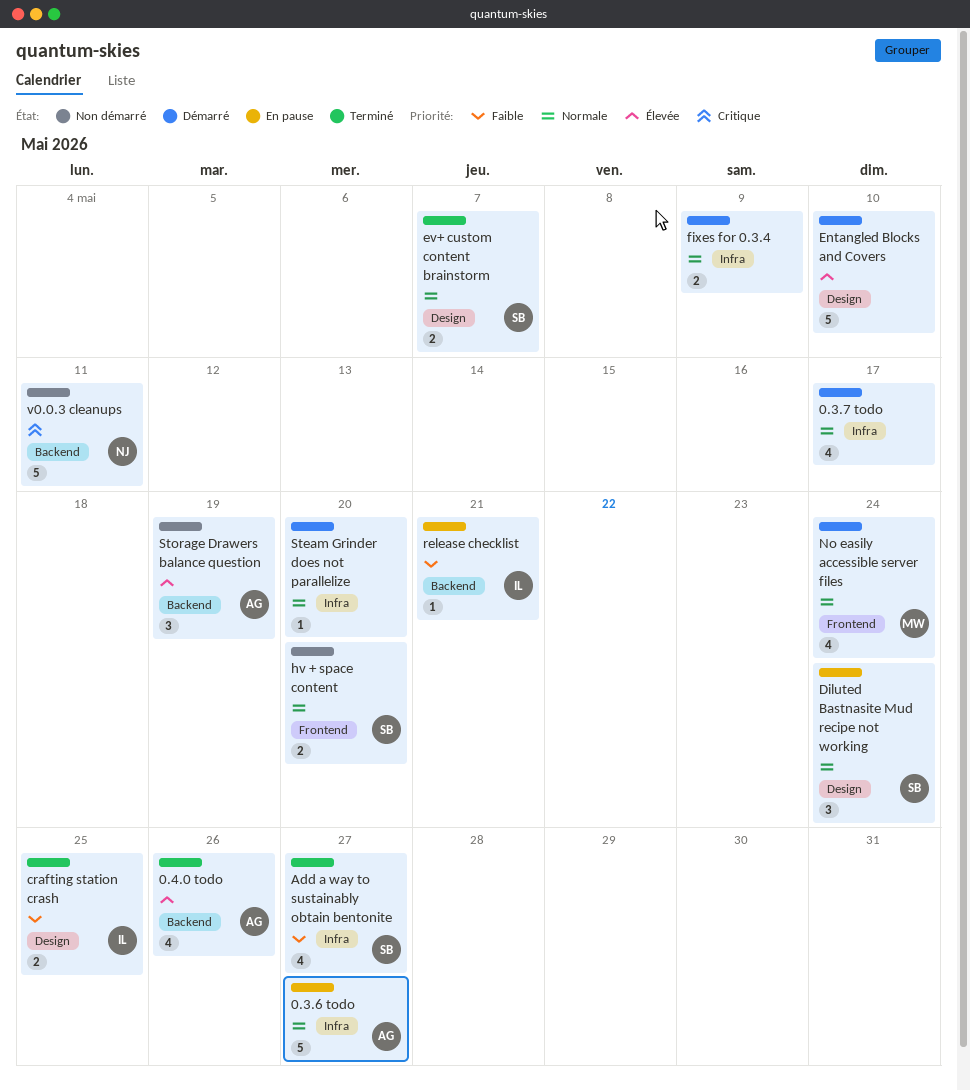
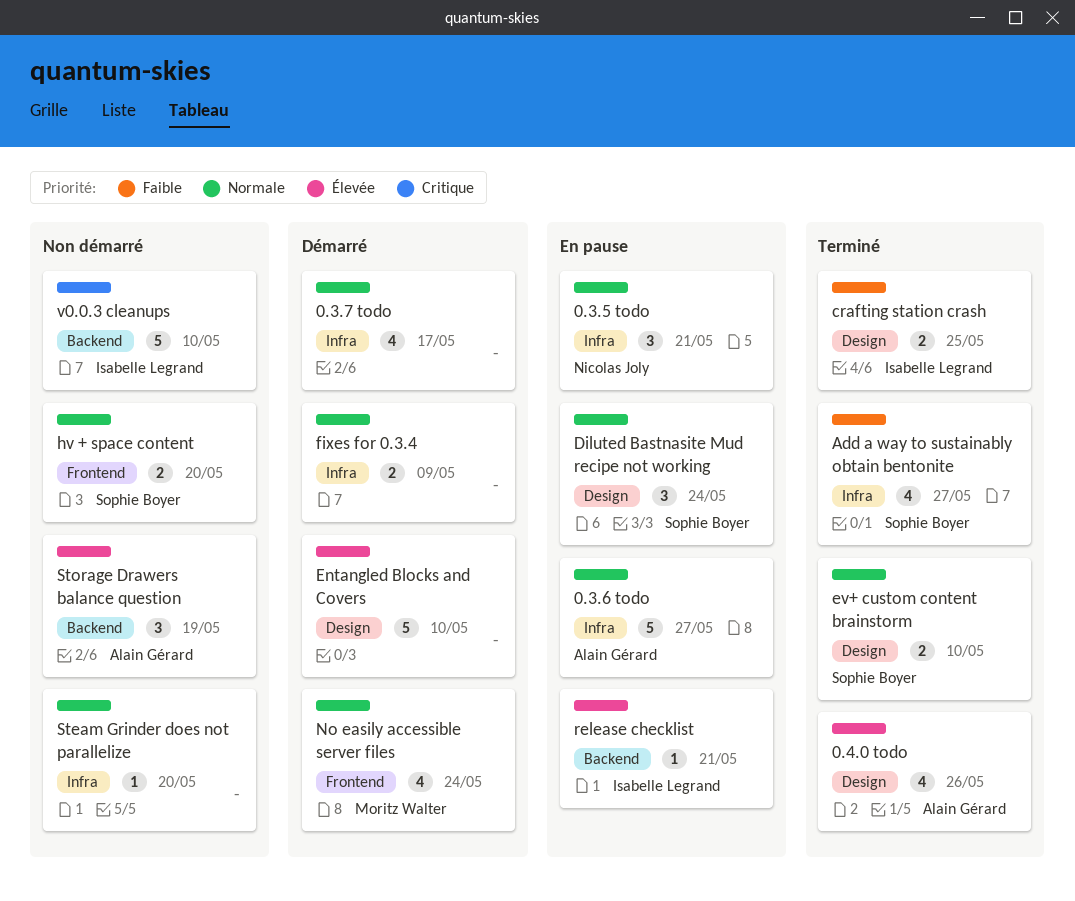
0.3.5 todo: none -> present
0.4.0 todo, label: Backend -> Design
ev+ custom content brainstorm, due: May 7 -> May 10
release checklist, priority: Faible -> Élevée
Steam Grinder does not parallelize, status: Démarré -> Non démarré
v0.0.3 cleanups, owner: Nicolas Joly -> Isabelle Legrand
v0.0.3 cleanups, due: May 11 -> May 10

